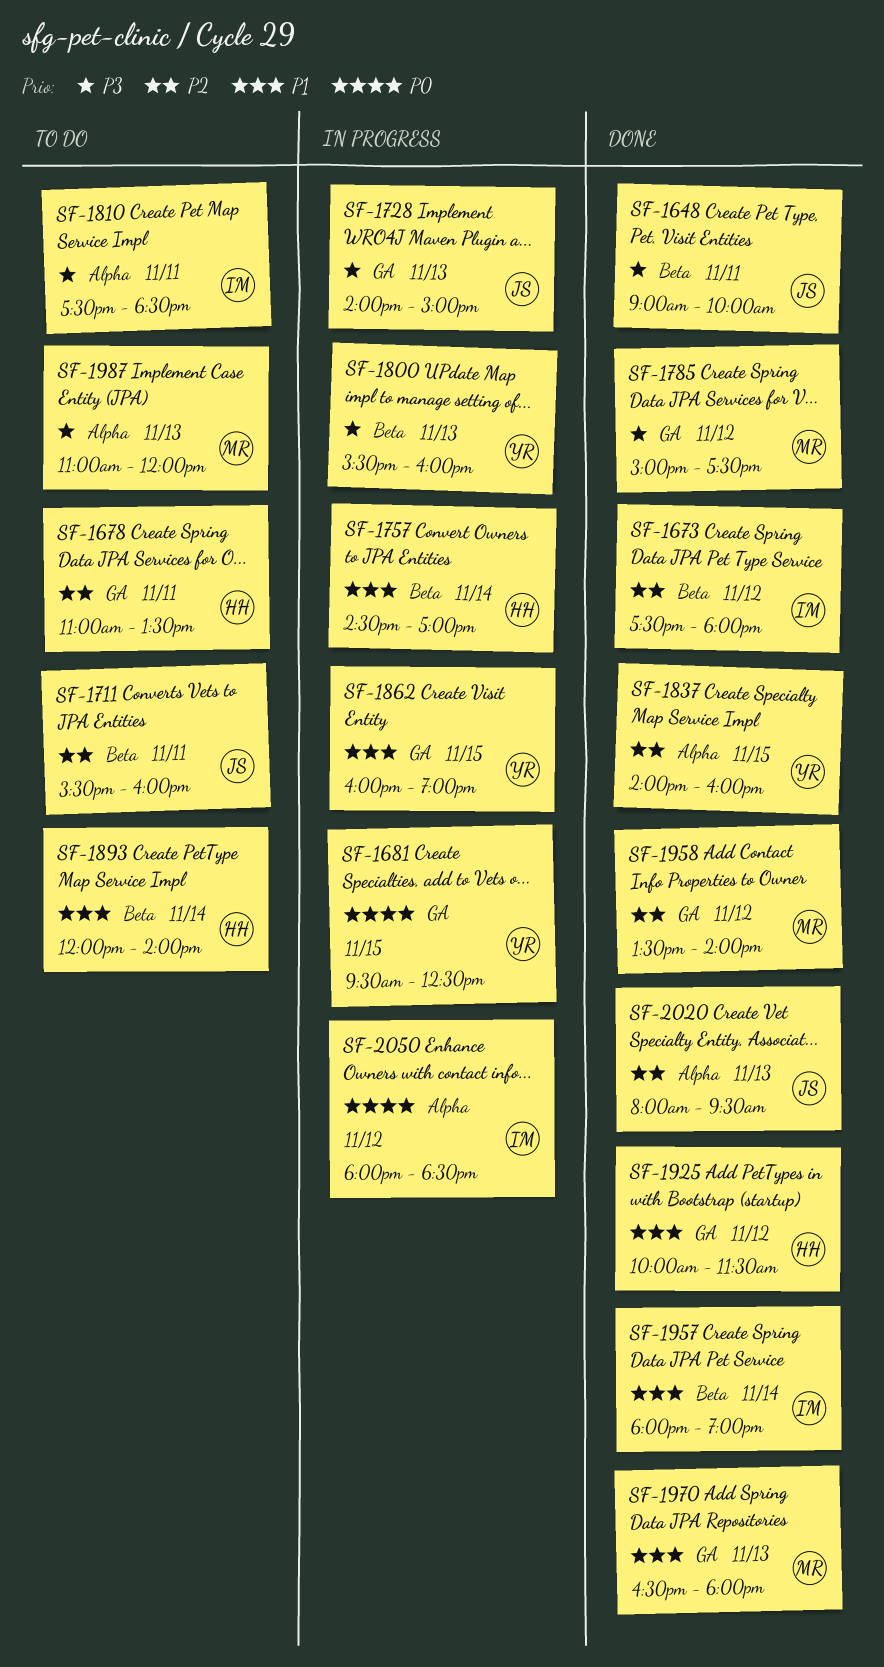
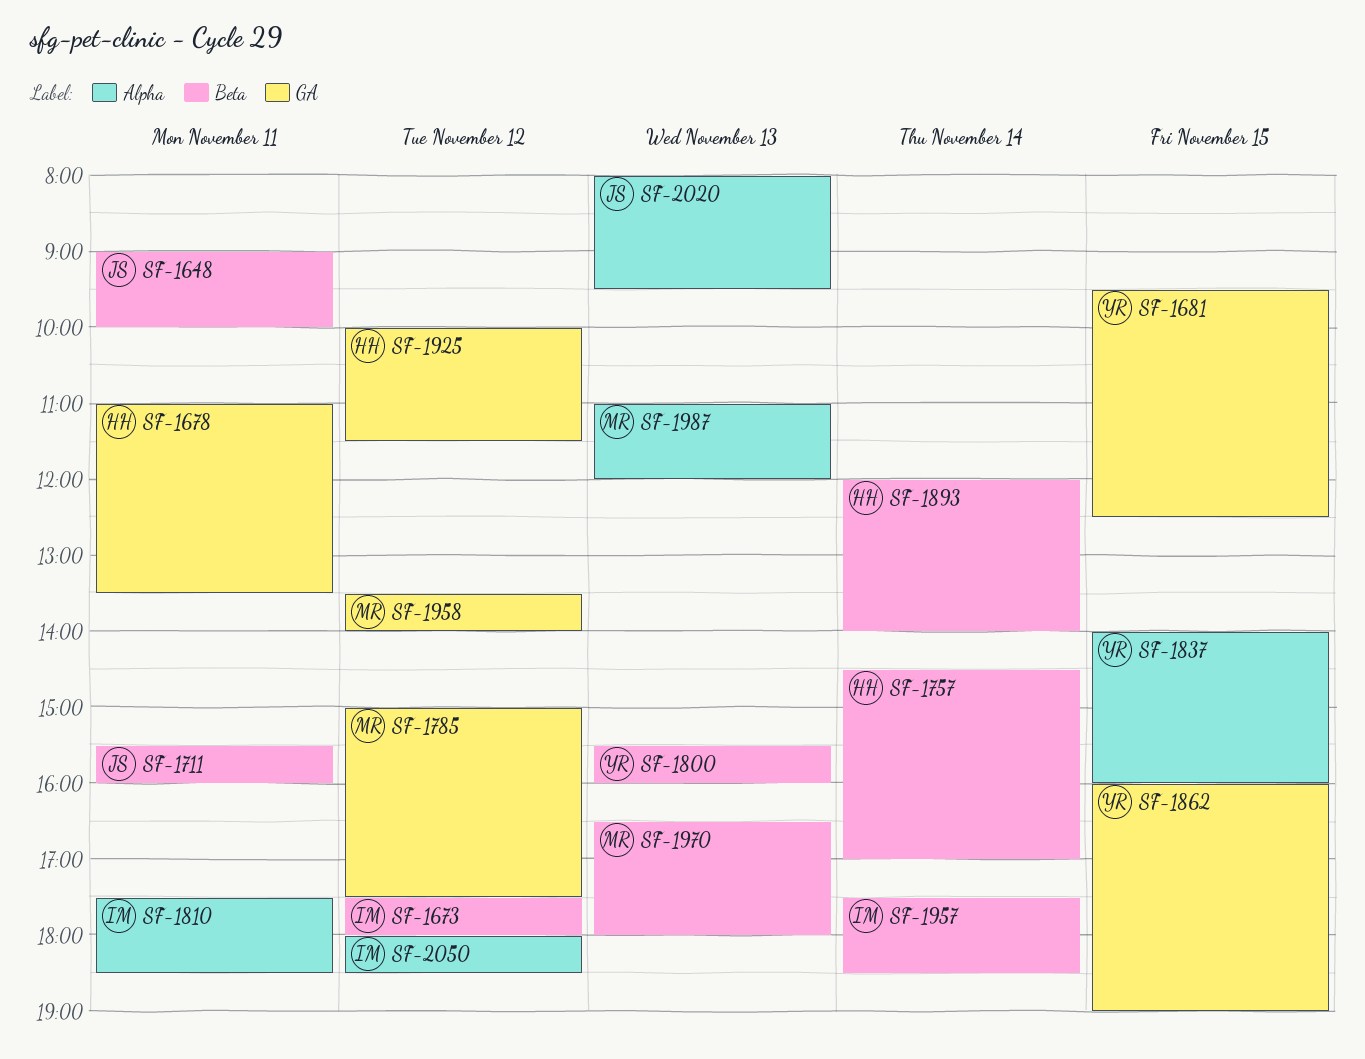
SF-1728: present -> none
SF-1957, begins: 18:00 -> 17:30
SF-1957, ends: 19:00 -> 18:30
SF-1970, label: GA -> Beta

